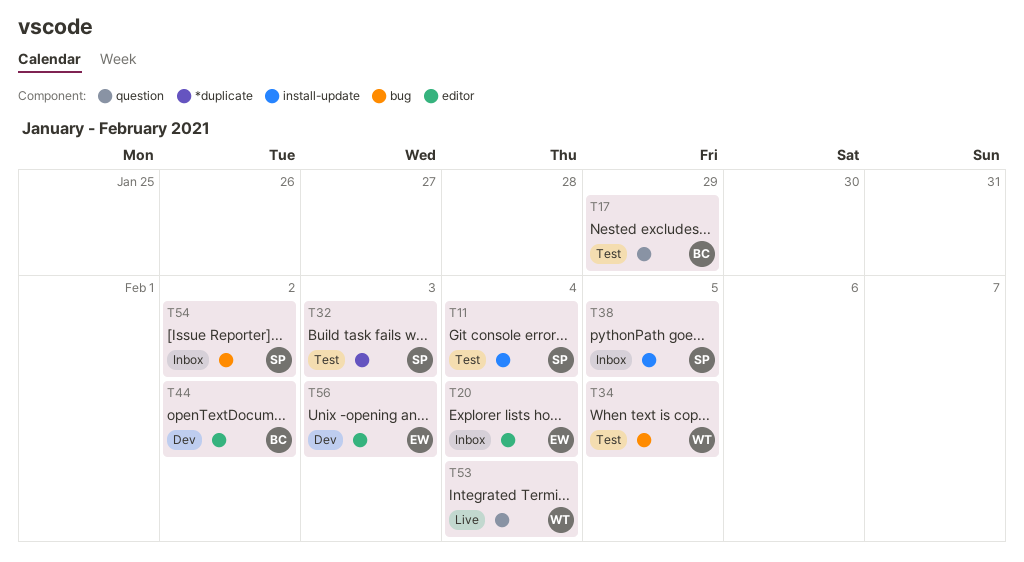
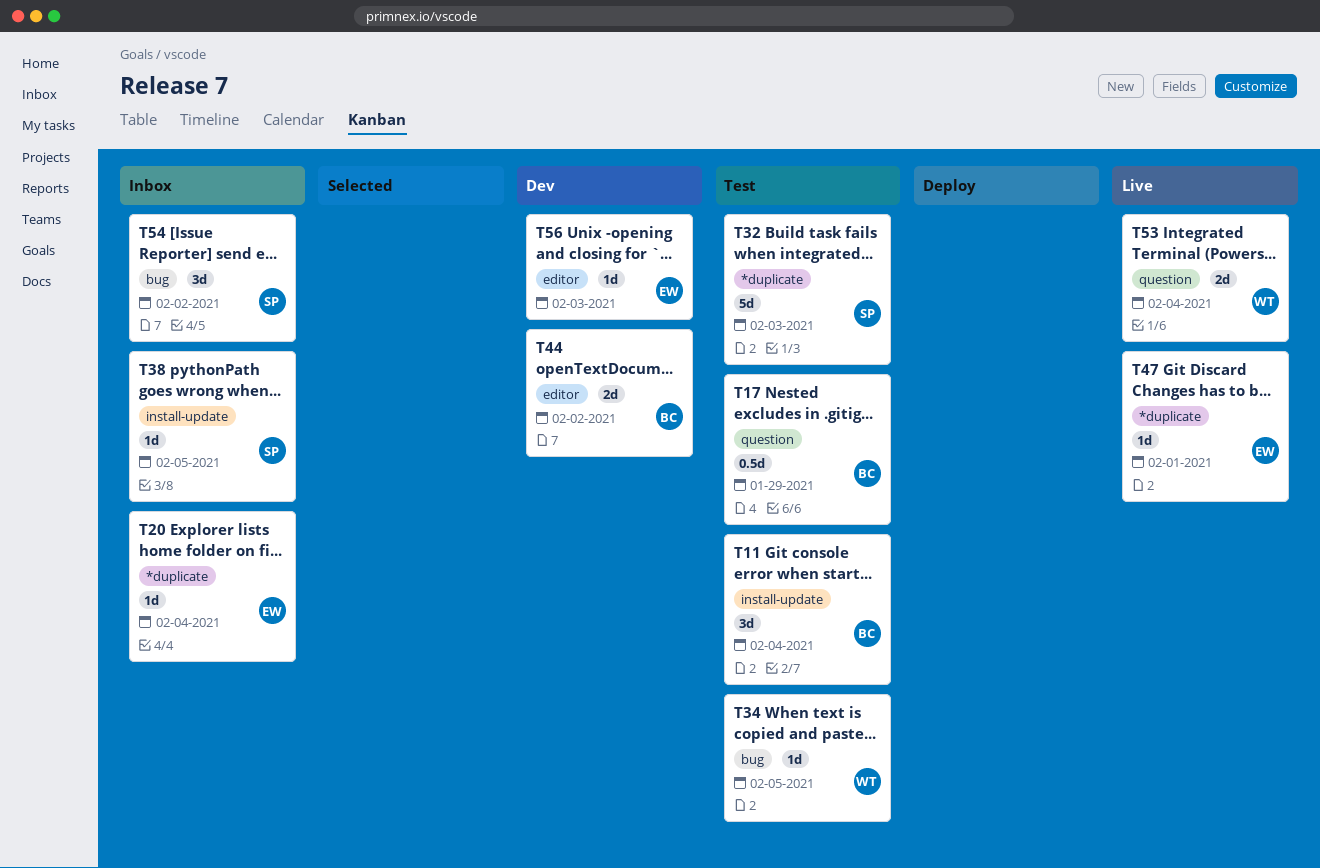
T11, owner: SP -> BC
T20, label: editor -> *duplicate
T47: none -> present

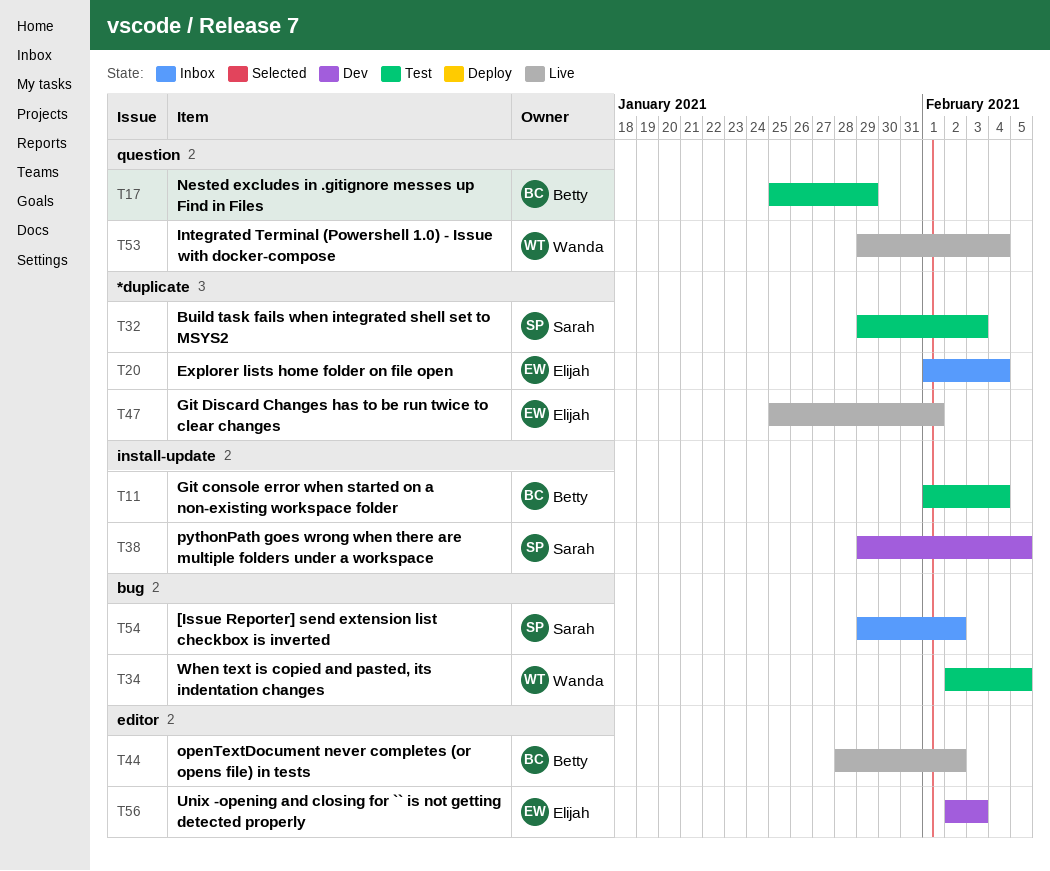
T38, status: Inbox -> Dev
T44, status: Dev -> Live

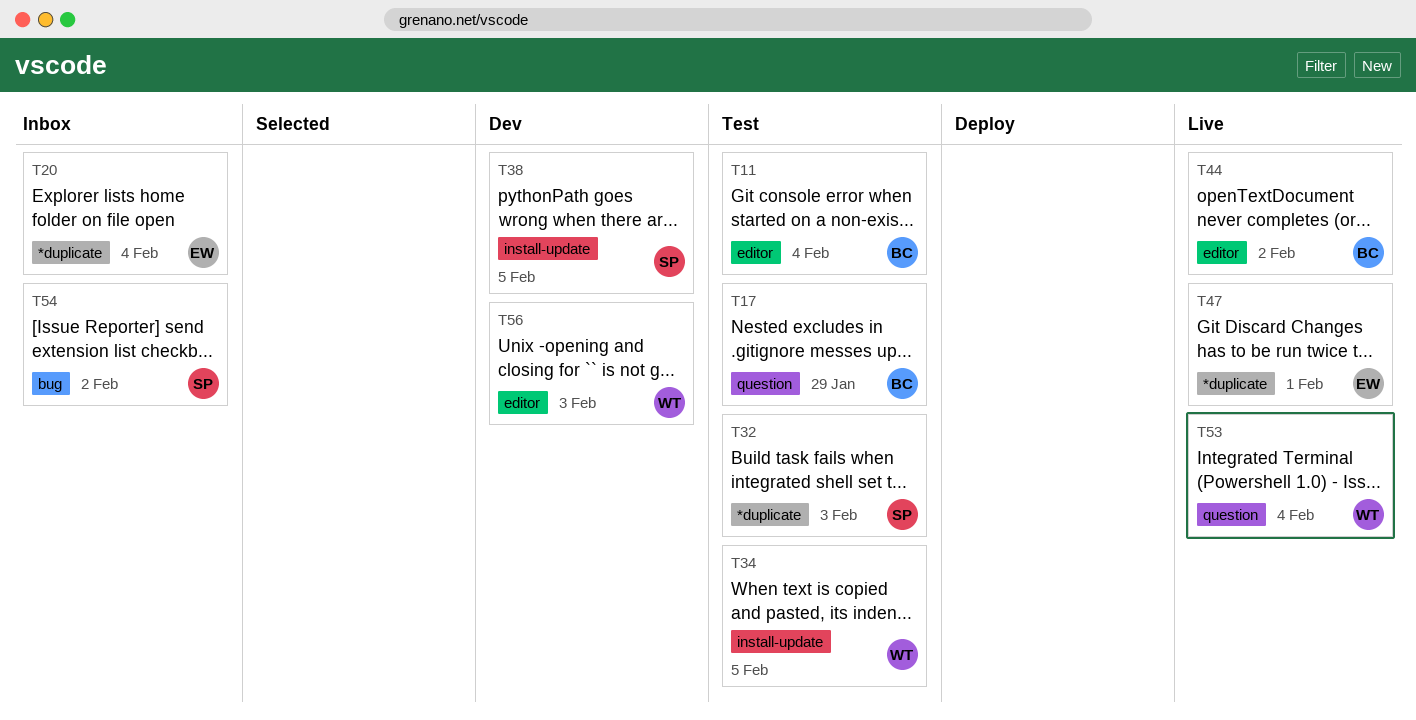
T11, label: install-update -> editor
T34, label: bug -> install-update
T56, owner: Elijah -> Wanda

